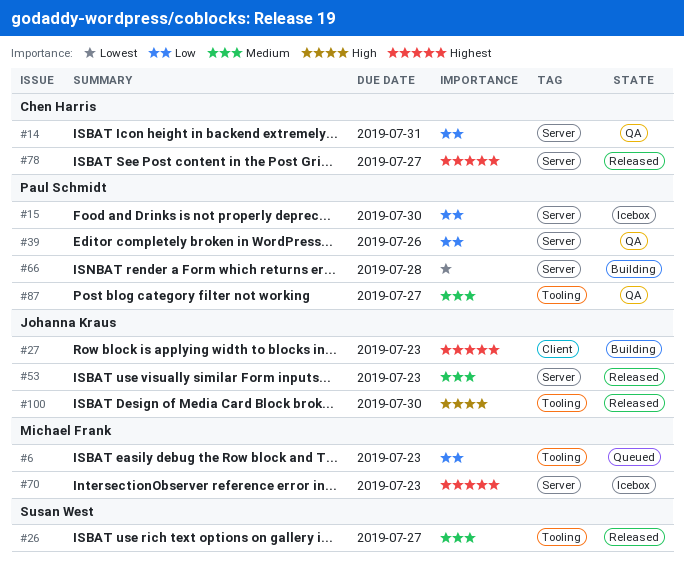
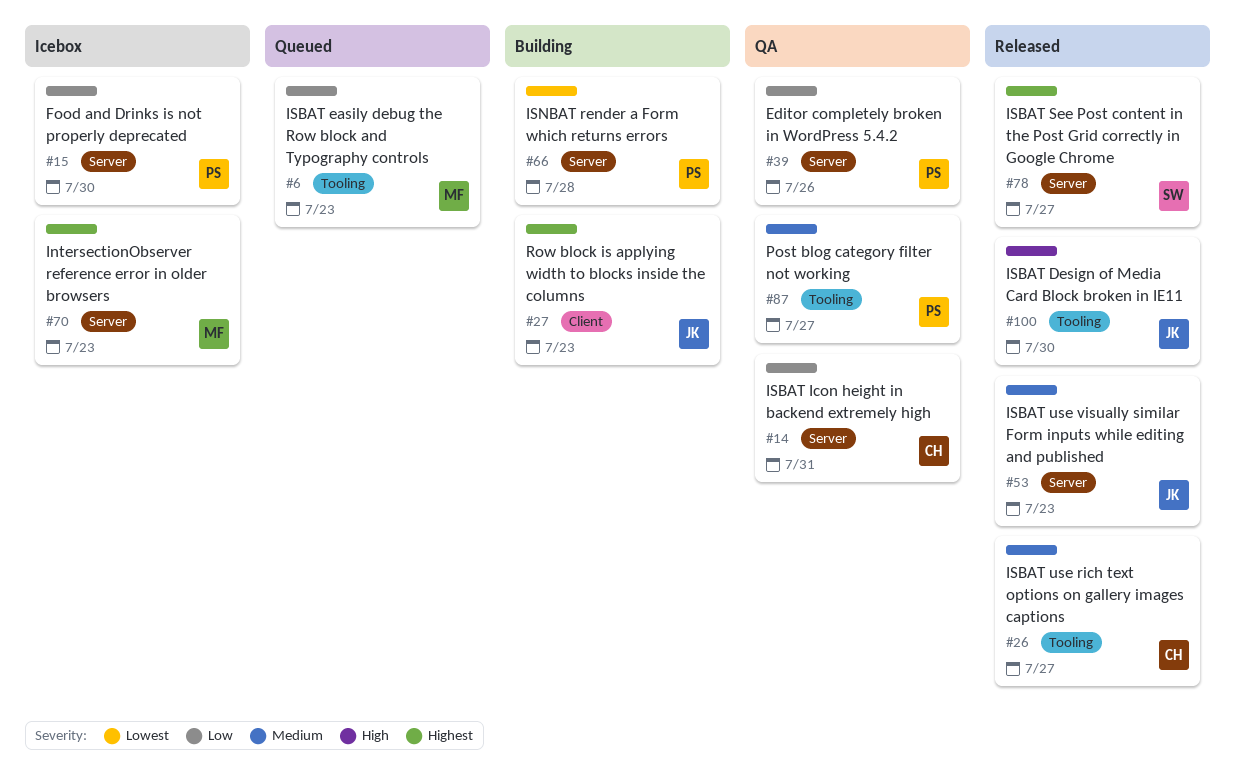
#26, owner: Susan West -> Chen Harris
#78, owner: Chen Harris -> Susan West

